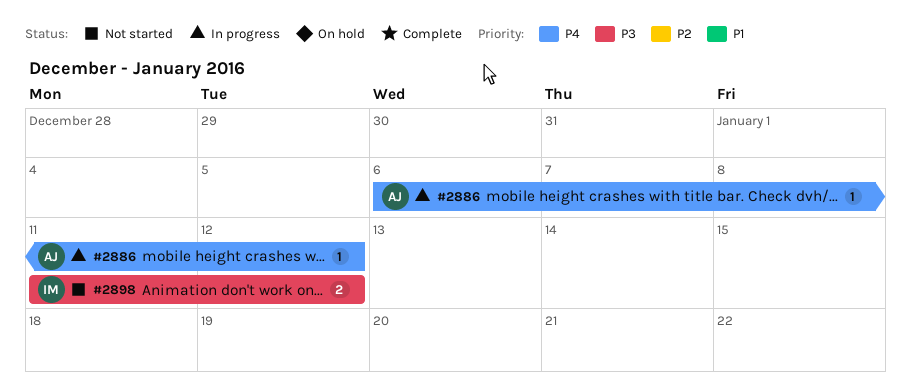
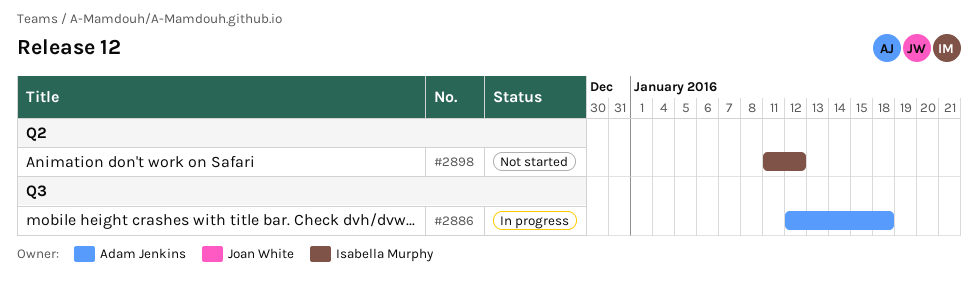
#2886, start: Jan 6 -> Jan 12
#2886, due: Jan 12 -> Jan 18

